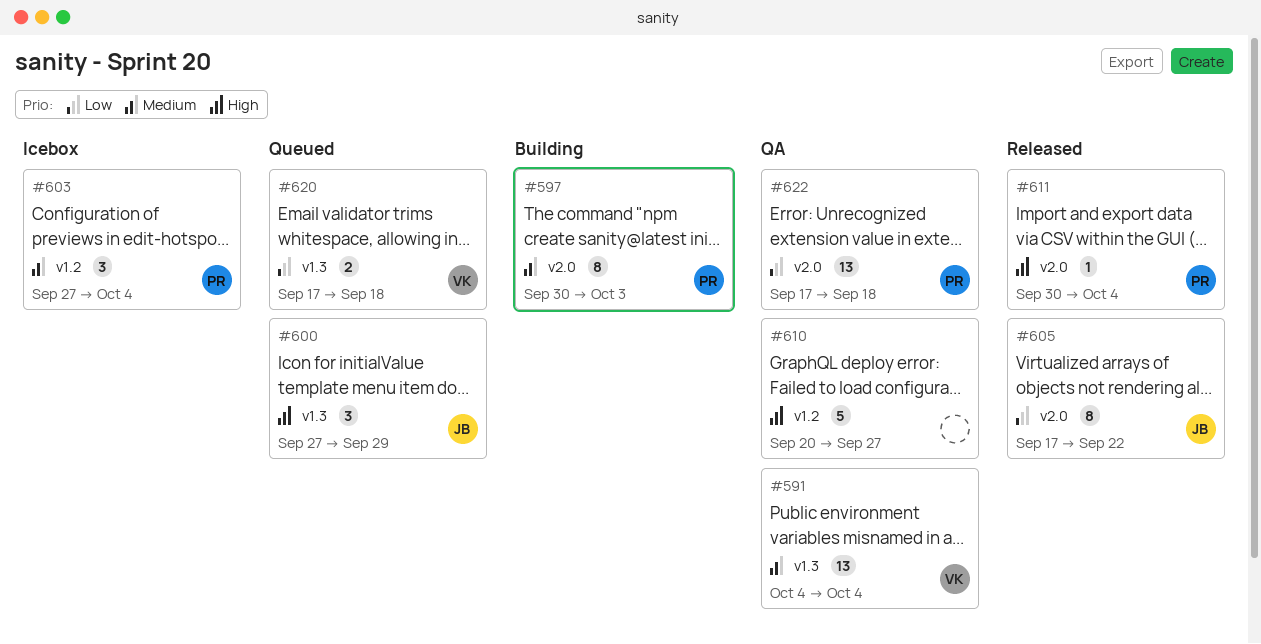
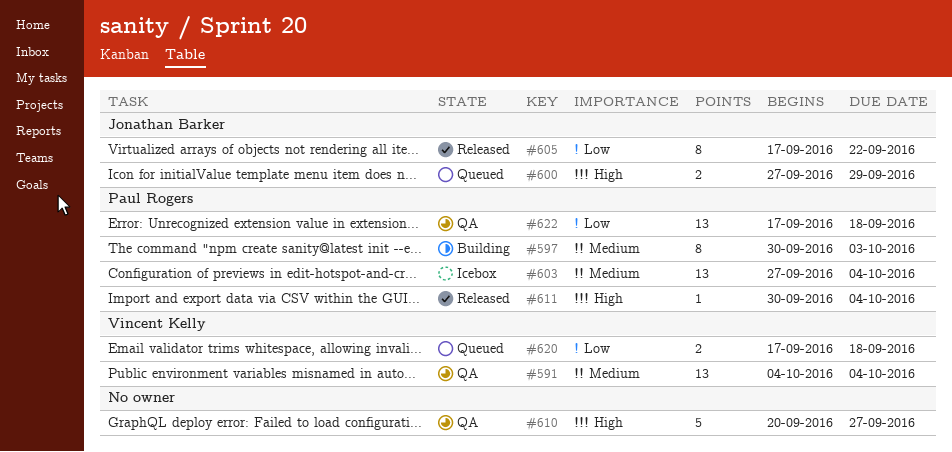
#600, estimate: 3 -> 2
#603, estimate: 3 -> 13

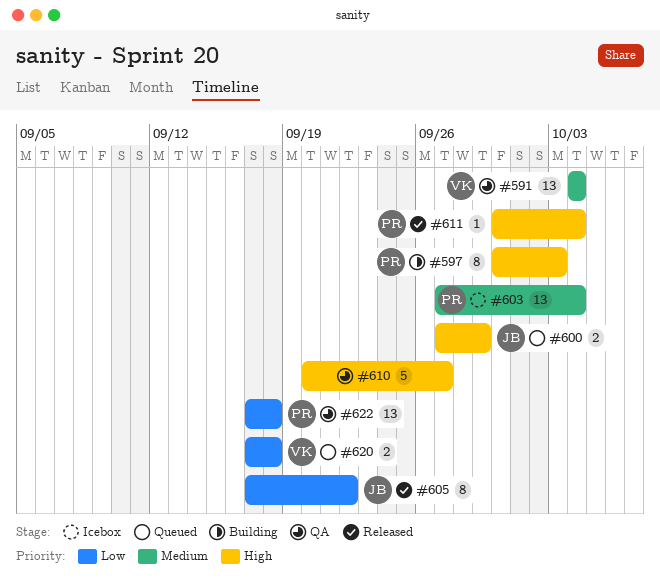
#597, priority: Medium -> High

